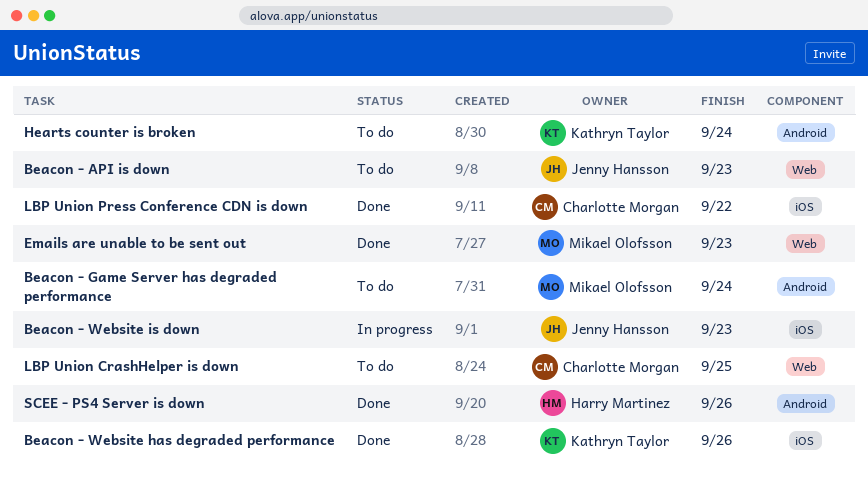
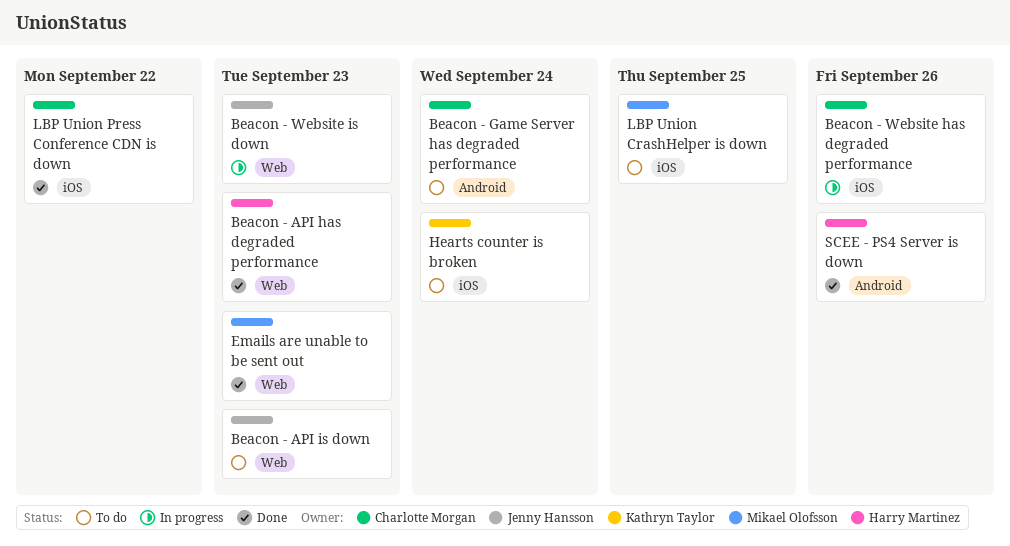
Beacon - API has degraded performance: none -> present
Beacon - Game Server has degraded performance, owner: Mikael Olofsson -> Charlotte Morgan
Beacon - Website has degraded performance, status: Done -> In progress
Beacon - Website has degraded performance, owner: Kathryn Taylor -> Charlotte Morgan
Beacon - Website is down, label: iOS -> Web
Hearts counter is broken, label: Android -> iOS
LBP Union CrashHelper is down, owner: Charlotte Morgan -> Mikael Olofsson
LBP Union CrashHelper is down, label: Web -> iOS

